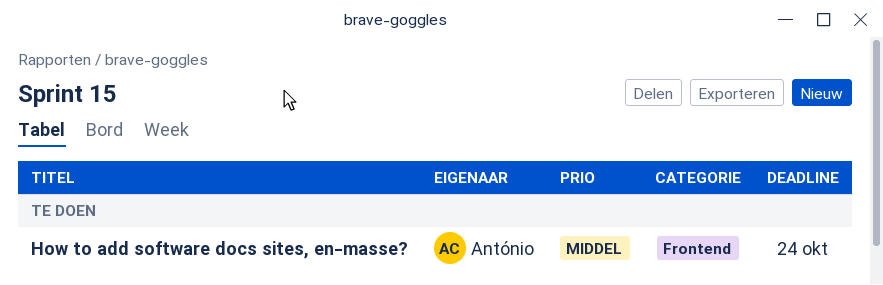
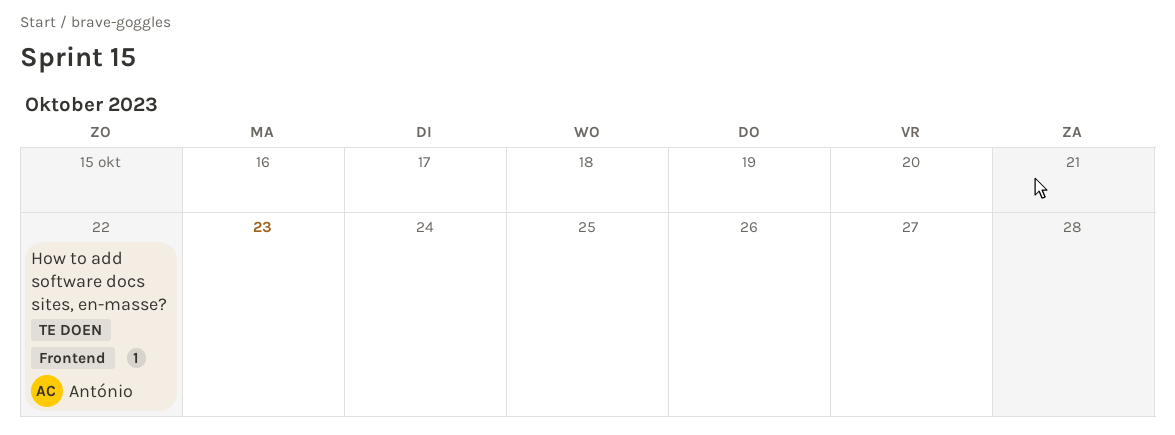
How to add software docs sites, en-masse?, due: Oct 24 -> Oct 22

